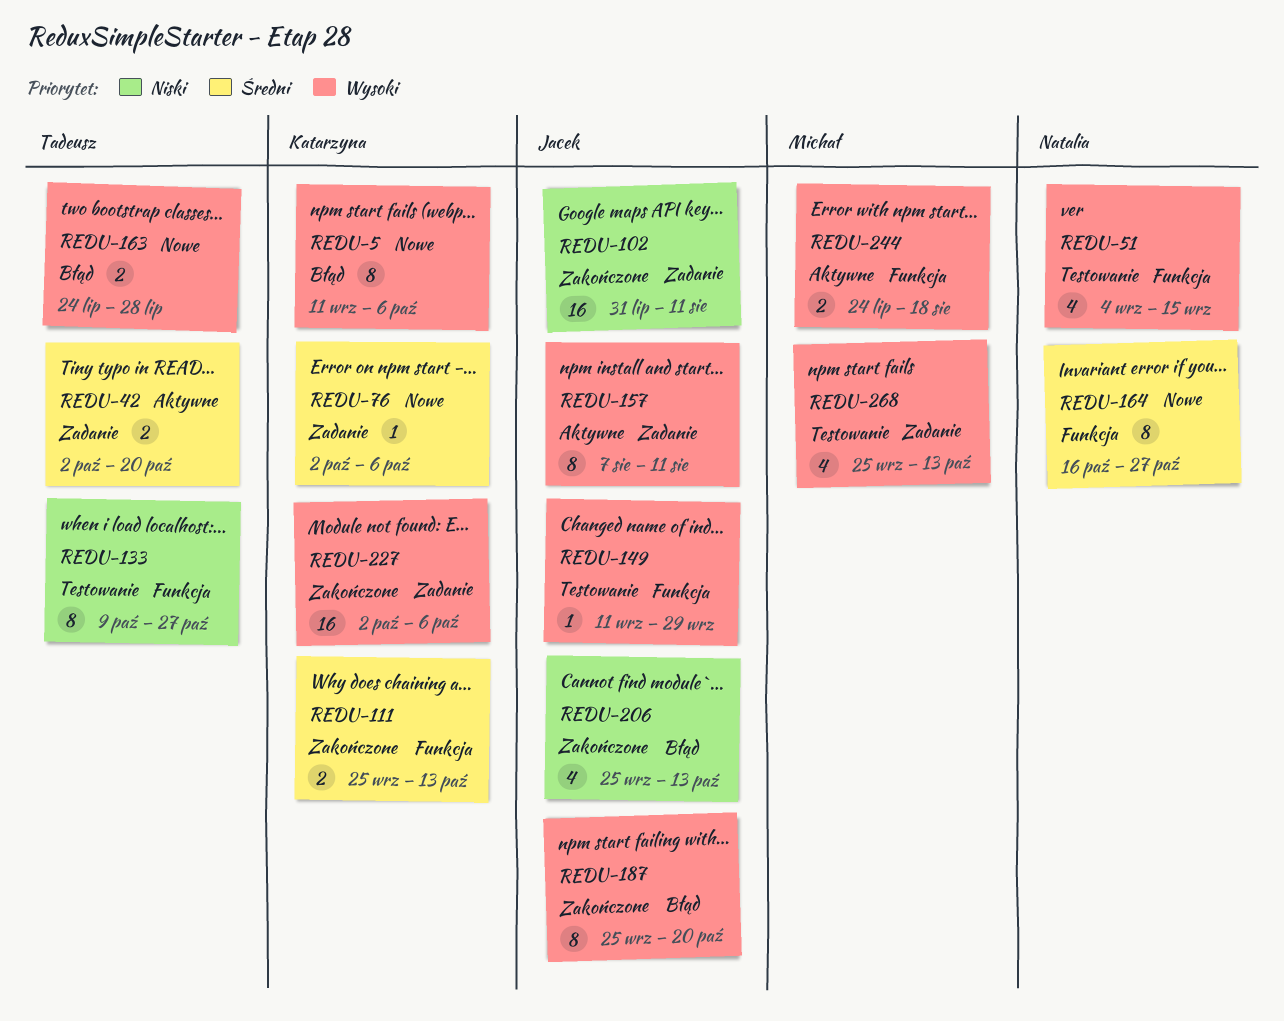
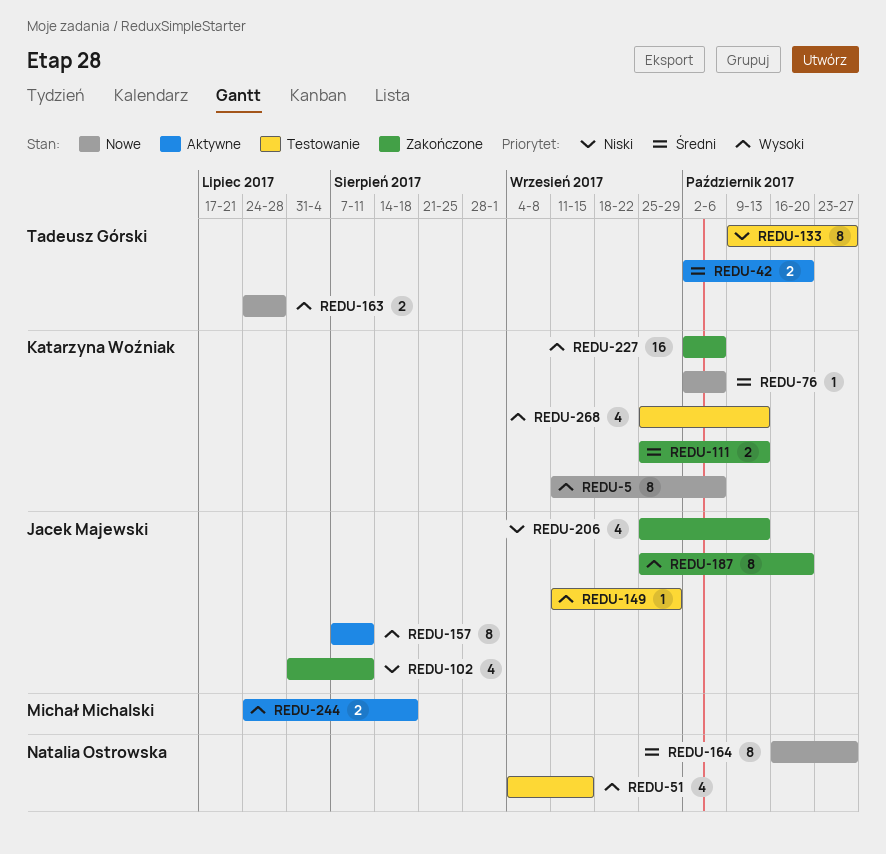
REDU-102, estimate: 16 -> 4
REDU-268, owner: Michał Michalski -> Katarzyna Woźniak

